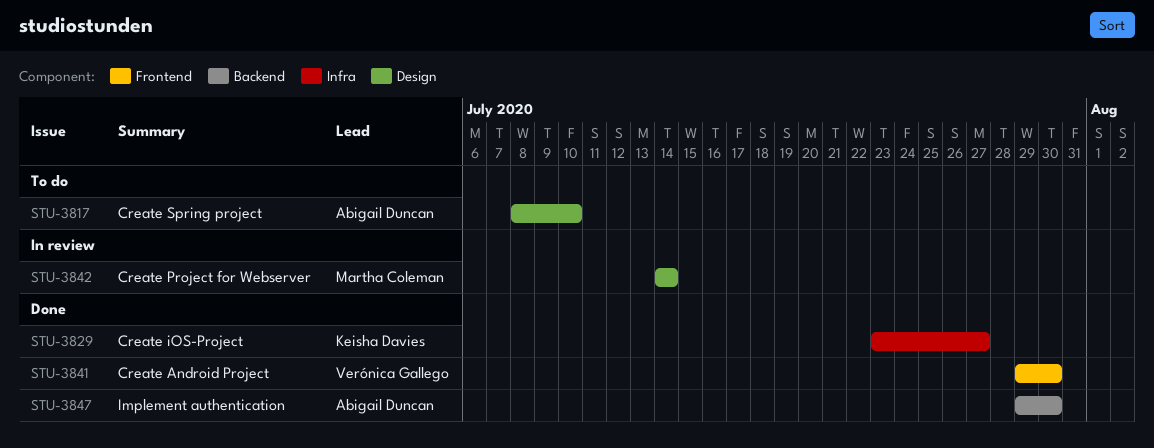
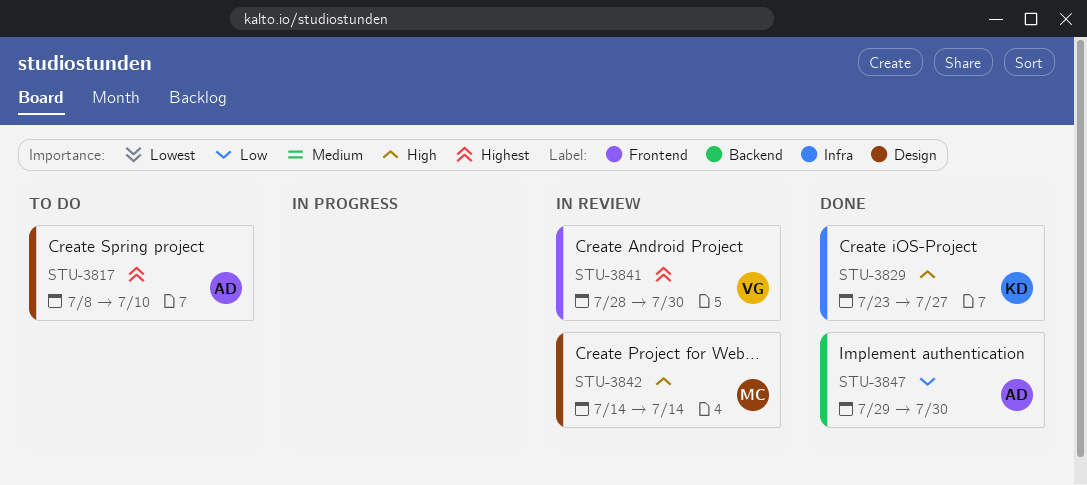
STU-3841, status: Done -> In review
STU-3841, start: Jul 29 -> Jul 28

